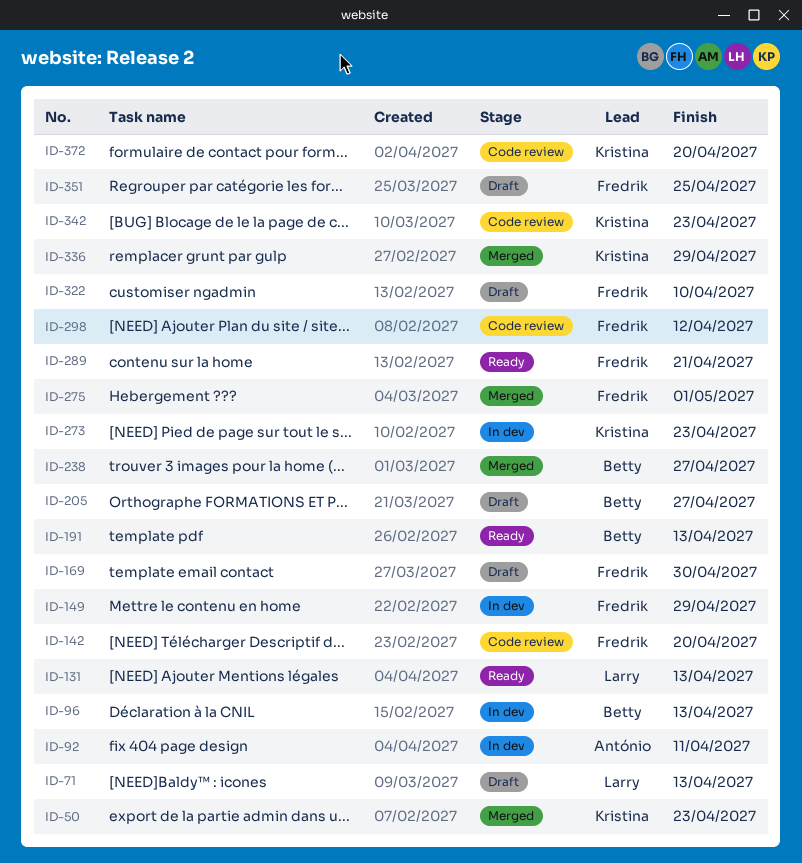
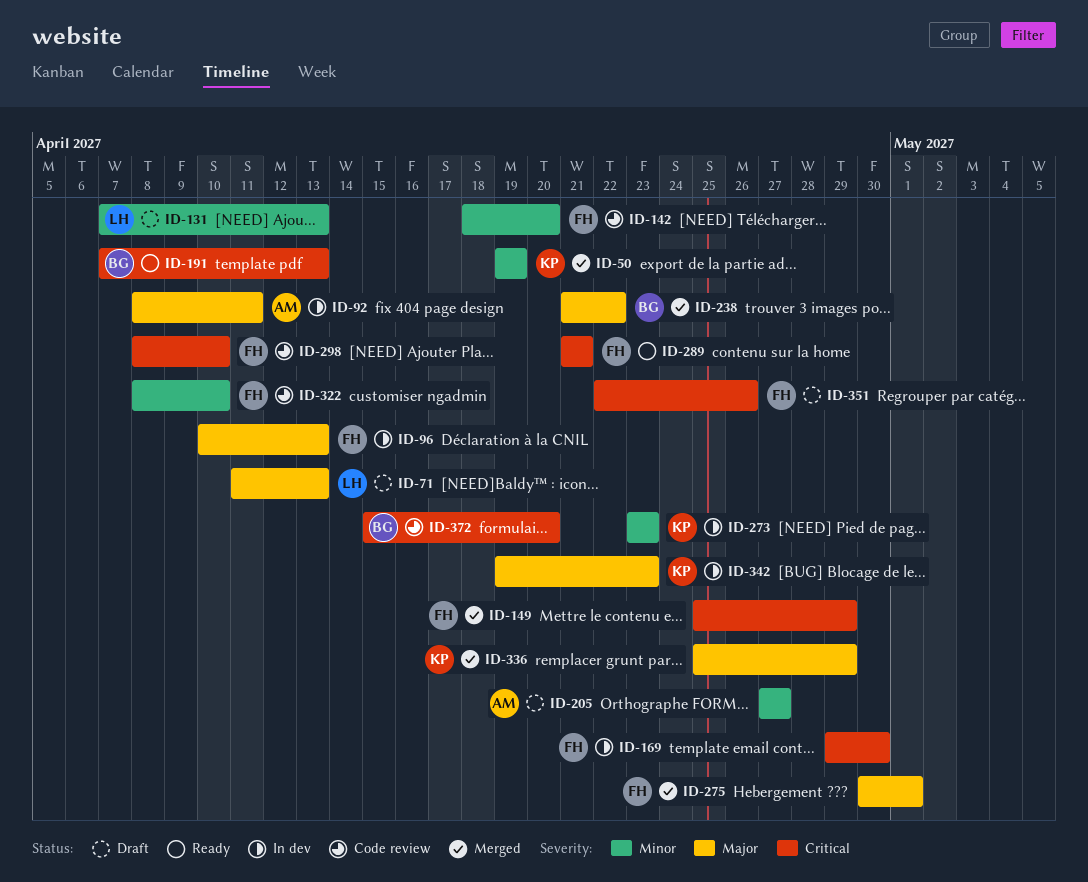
ID-50, due: Apr 23 -> Apr 19
ID-96, owner: Betty -> Fredrik
ID-131, status: Ready -> Draft
ID-149, status: In dev -> Merged
ID-169, status: Draft -> In dev
ID-205, owner: Betty -> António
ID-238, due: Apr 27 -> Apr 22
ID-298, due: Apr 12 -> Apr 10
ID-322, status: Draft -> Code review
ID-342, status: Code review -> In dev
ID-351, due: Apr 25 -> Apr 26
ID-372, owner: Kristina -> Betty

